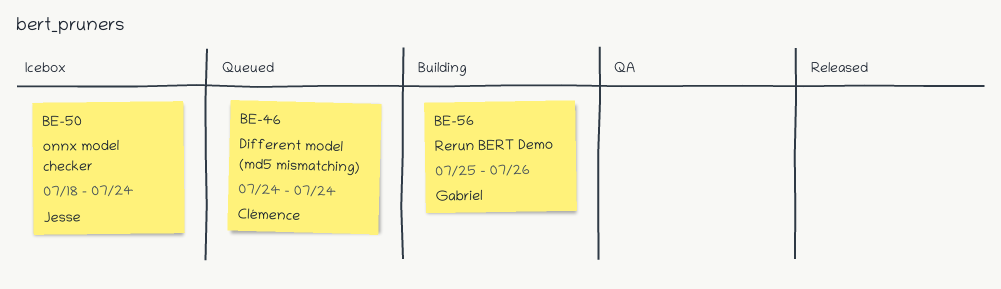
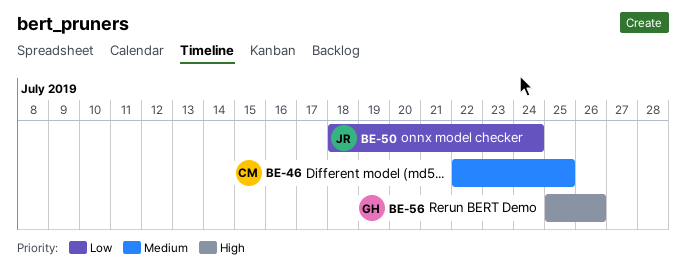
BE-46, start: Jul 24 -> Jul 22
BE-46, due: Jul 24 -> Jul 25

